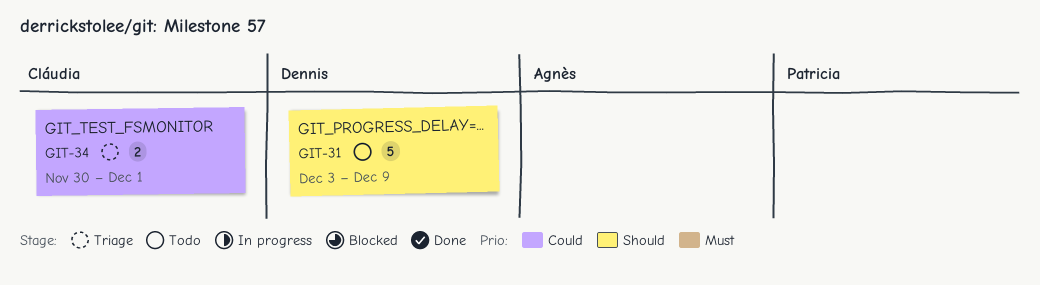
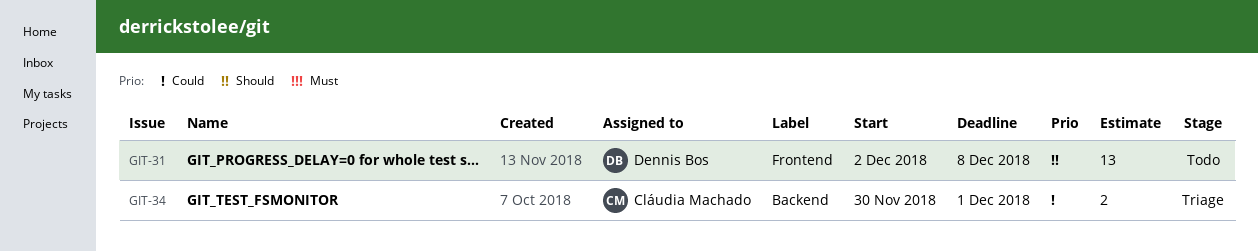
GIT-31, estimate: 5 -> 13
GIT-31, start: Dec 3 -> Dec 2
GIT-31, due: Dec 9 -> Dec 8

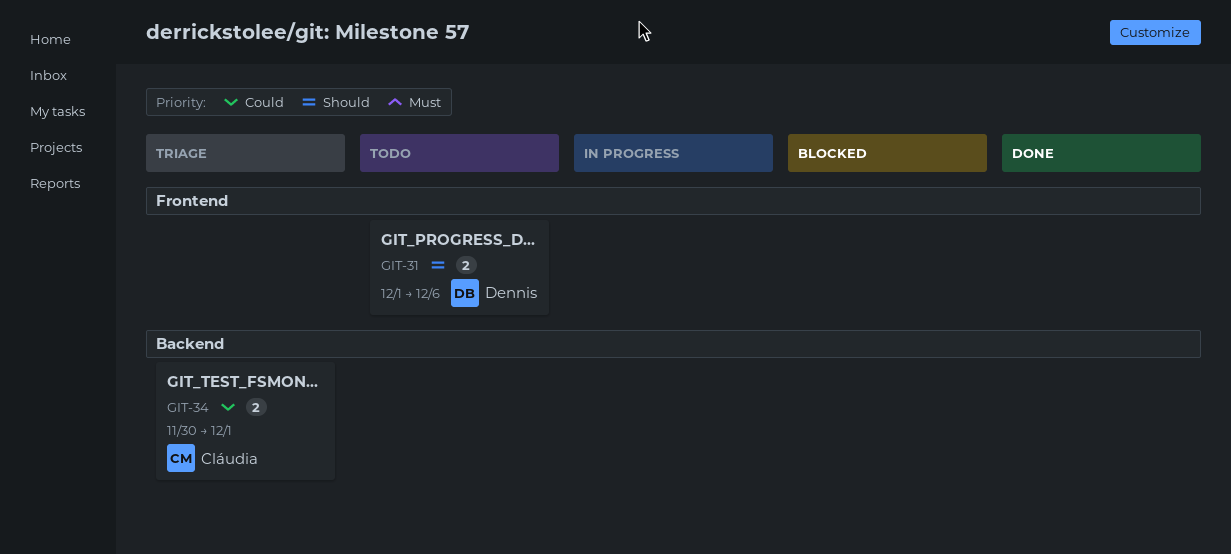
GIT-31, estimate: 13 -> 2
GIT-31, start: Dec 2 -> Dec 1
GIT-31, due: Dec 8 -> Dec 6

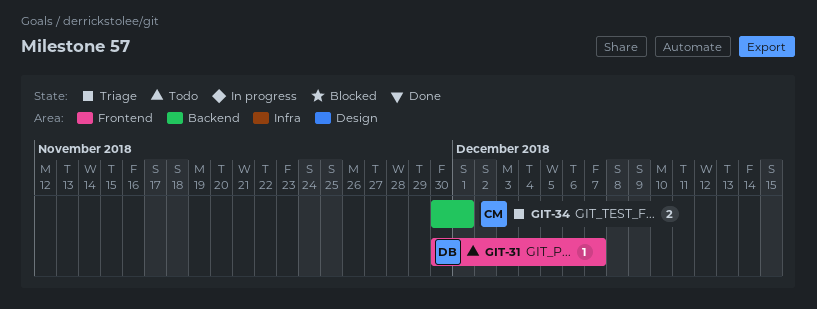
GIT-31, estimate: 2 -> 1
GIT-31, start: Dec 1 -> Nov 30
GIT-31, due: Dec 6 -> Dec 7

